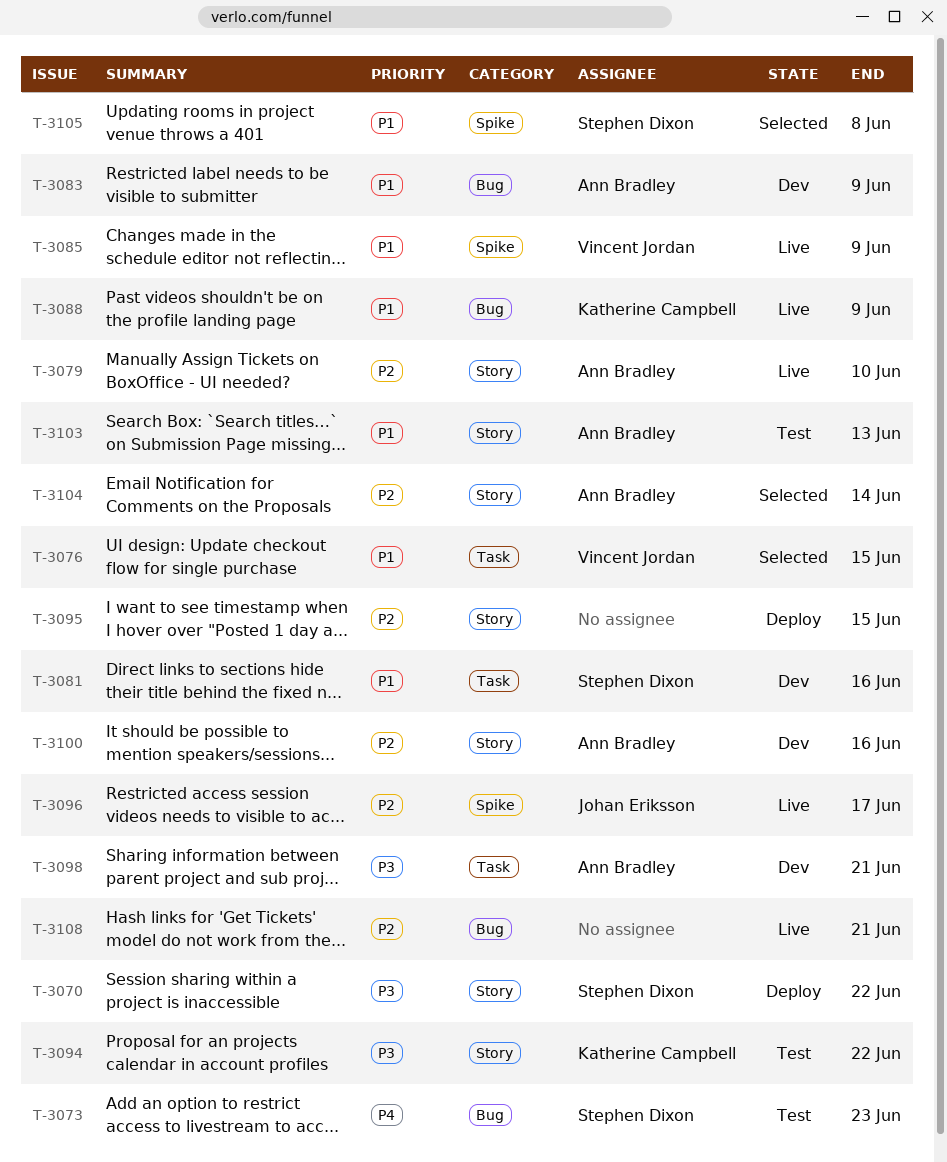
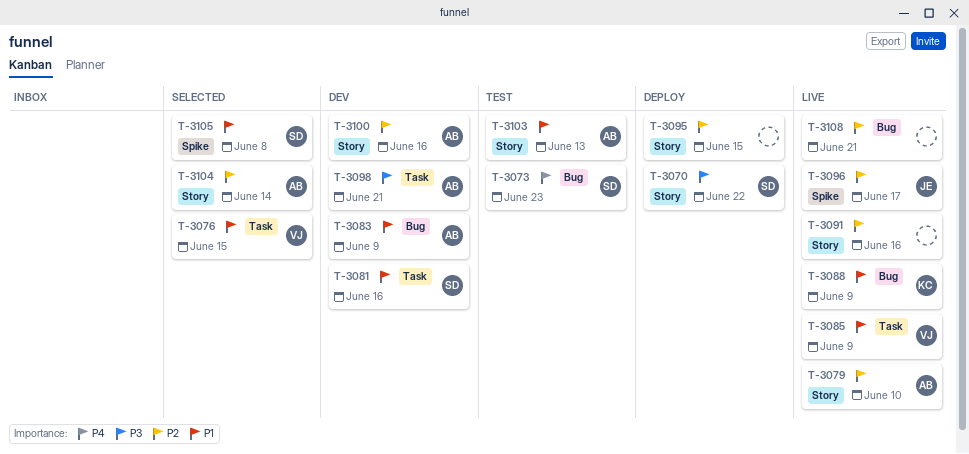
T-3085, label: Spike -> Task
T-3091: none -> present
T-3094: present -> none

